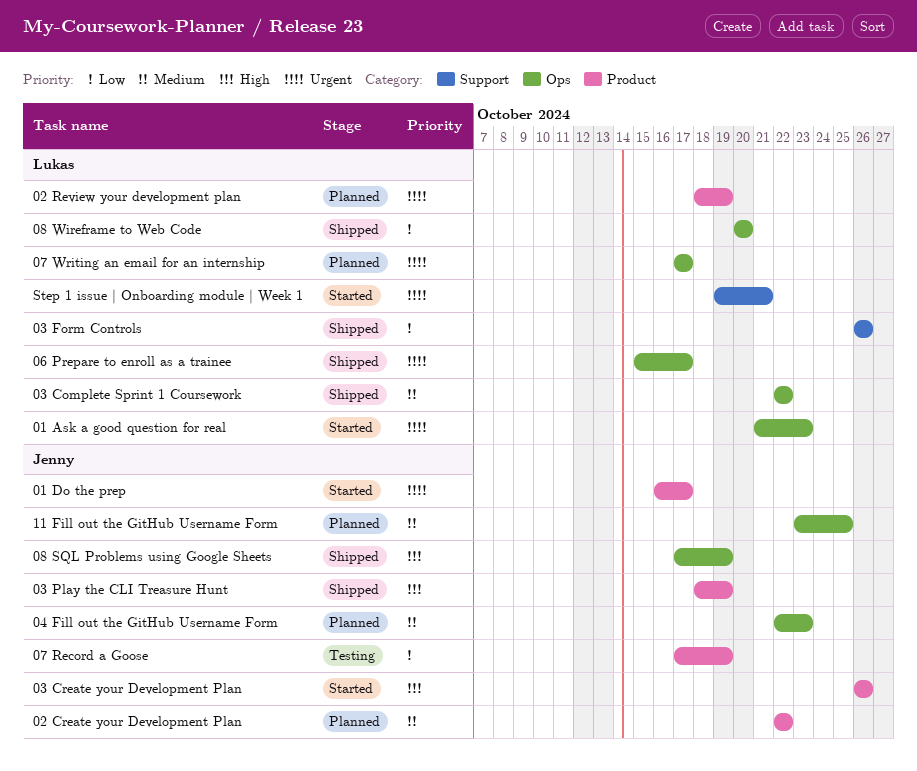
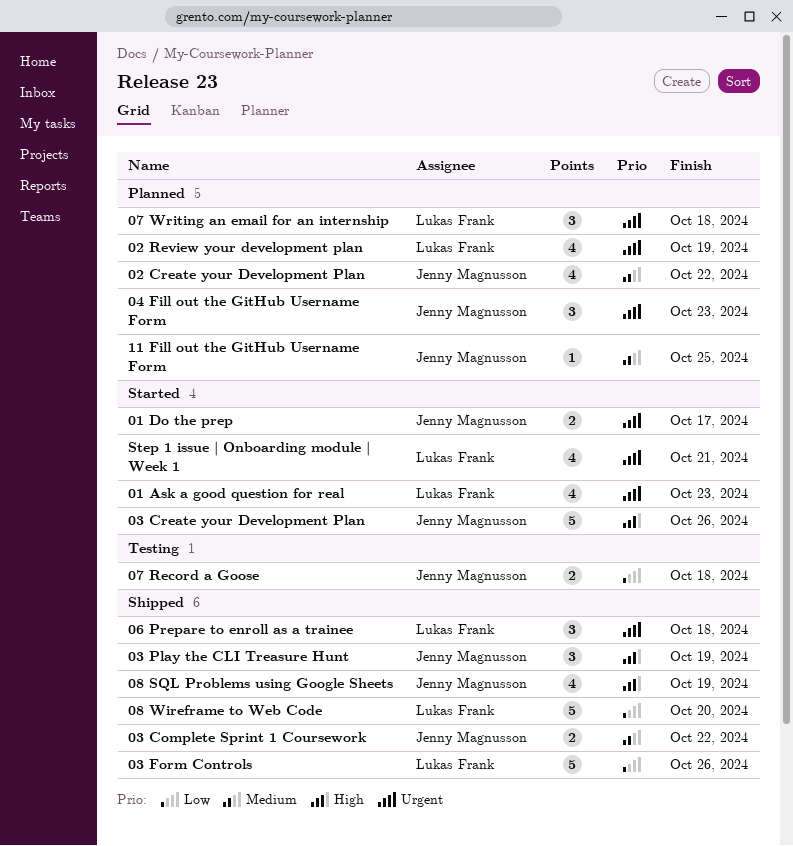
03 Complete Sprint 1 Coursework, owner: Lukas Frank -> Jenny Magnusson
04 Fill out the GitHub Username Form, priority: Medium -> Urgent
06 Prepare to enroll as a trainee, due: Oct 17 -> Oct 18
07 Record a Goose, due: Oct 19 -> Oct 18
07 Writing an email for an internship, due: Oct 17 -> Oct 18

